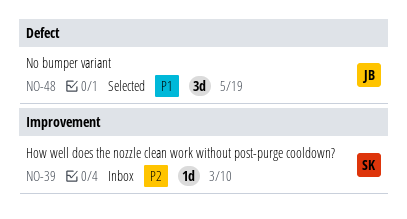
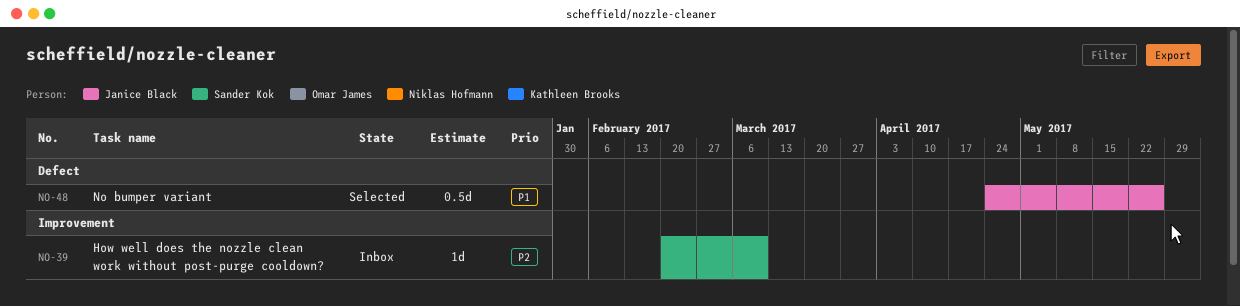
NO-48, estimate: 3d -> 0.5d
NO-48, due: May 19 -> May 26

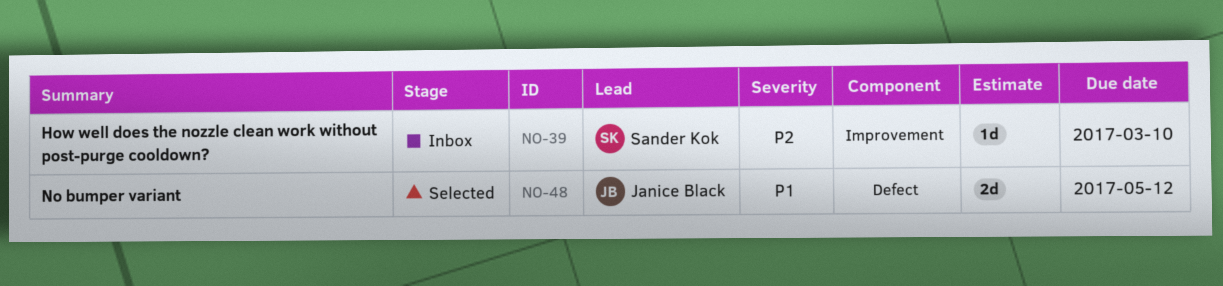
NO-48, estimate: 0.5d -> 2d
NO-48, due: May 26 -> May 12

